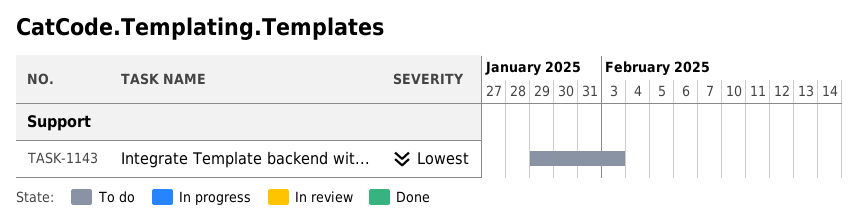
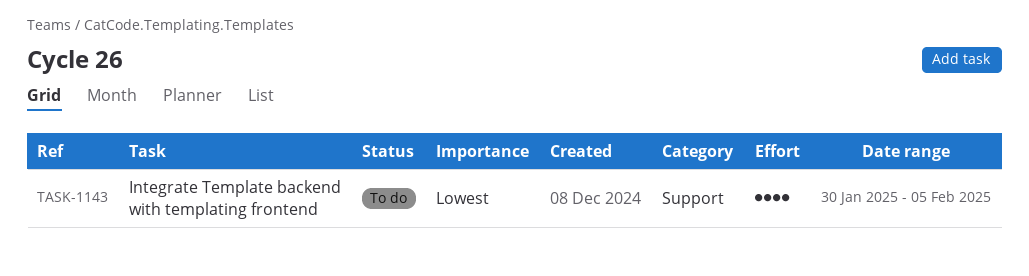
TASK-1143, start: Jan 29 -> Jan 30
TASK-1143, due: Feb 3 -> Feb 5

